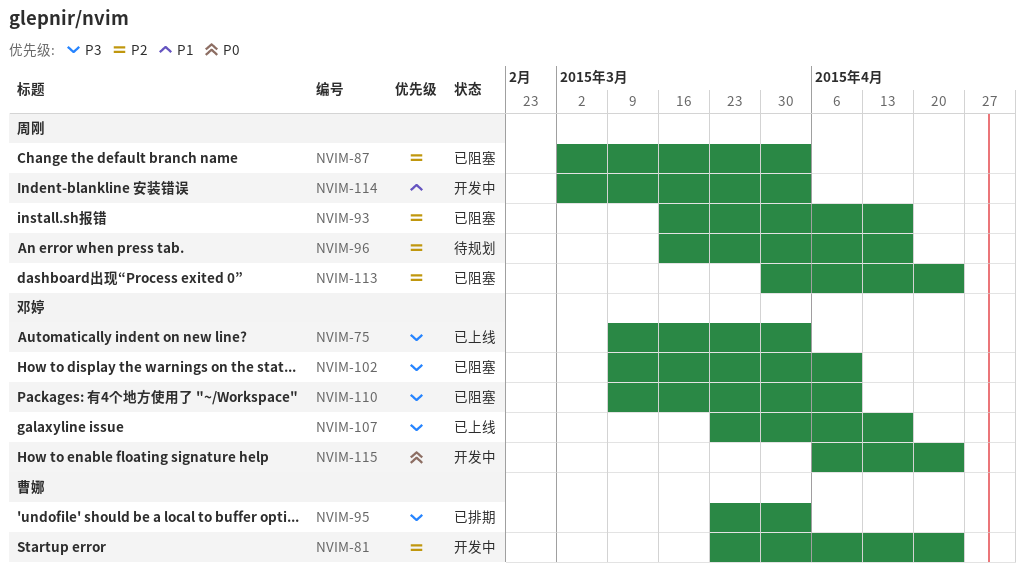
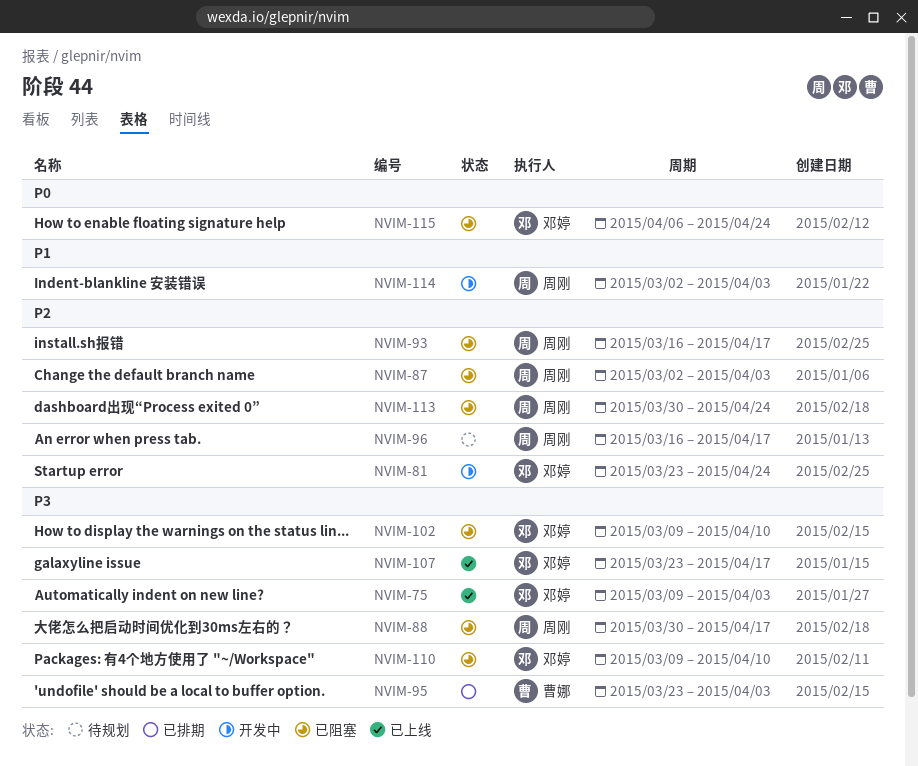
NVIM-81, owner: 曹娜 -> 邓婷
NVIM-88: none -> present
NVIM-115, status: 开发中 -> 已阻塞

